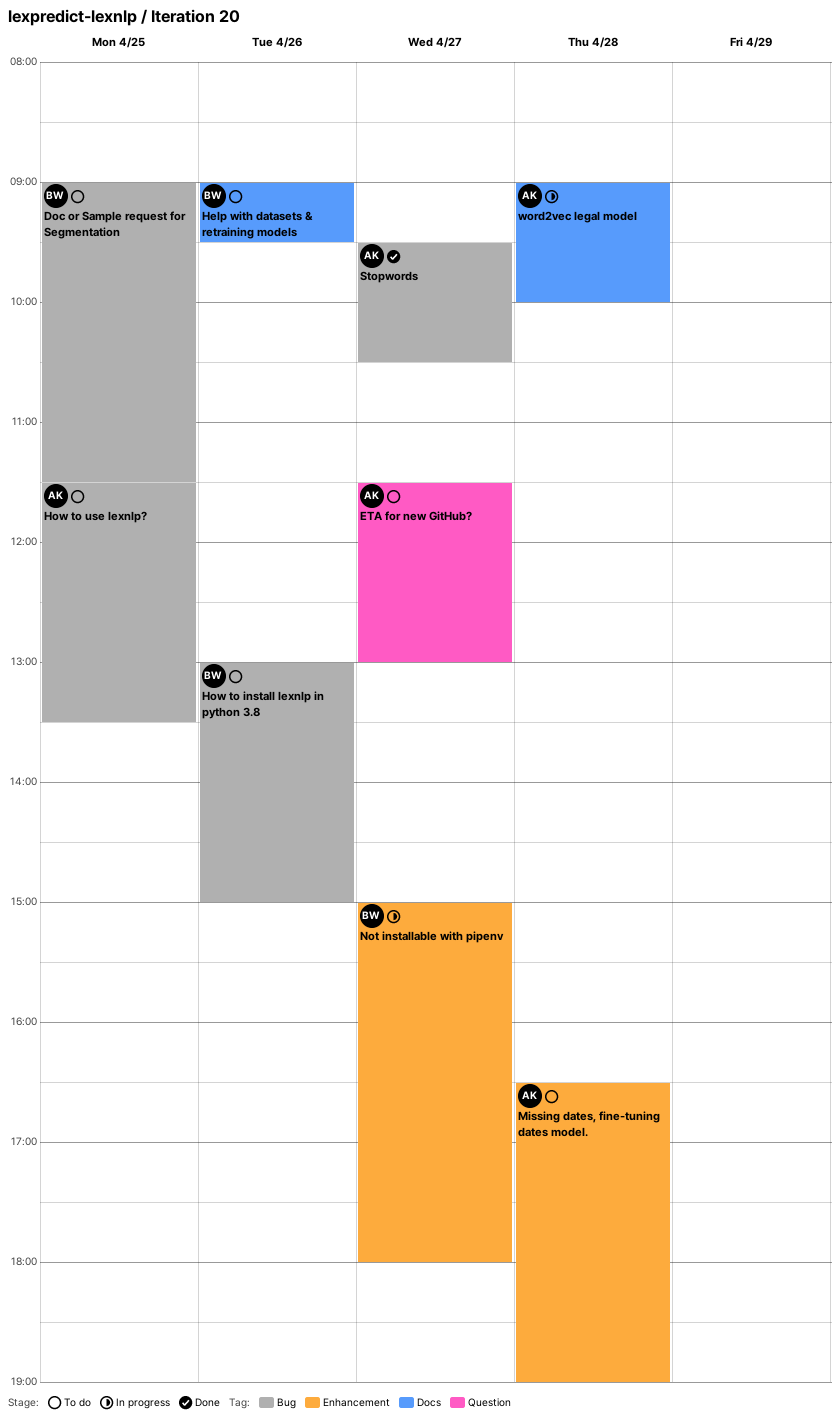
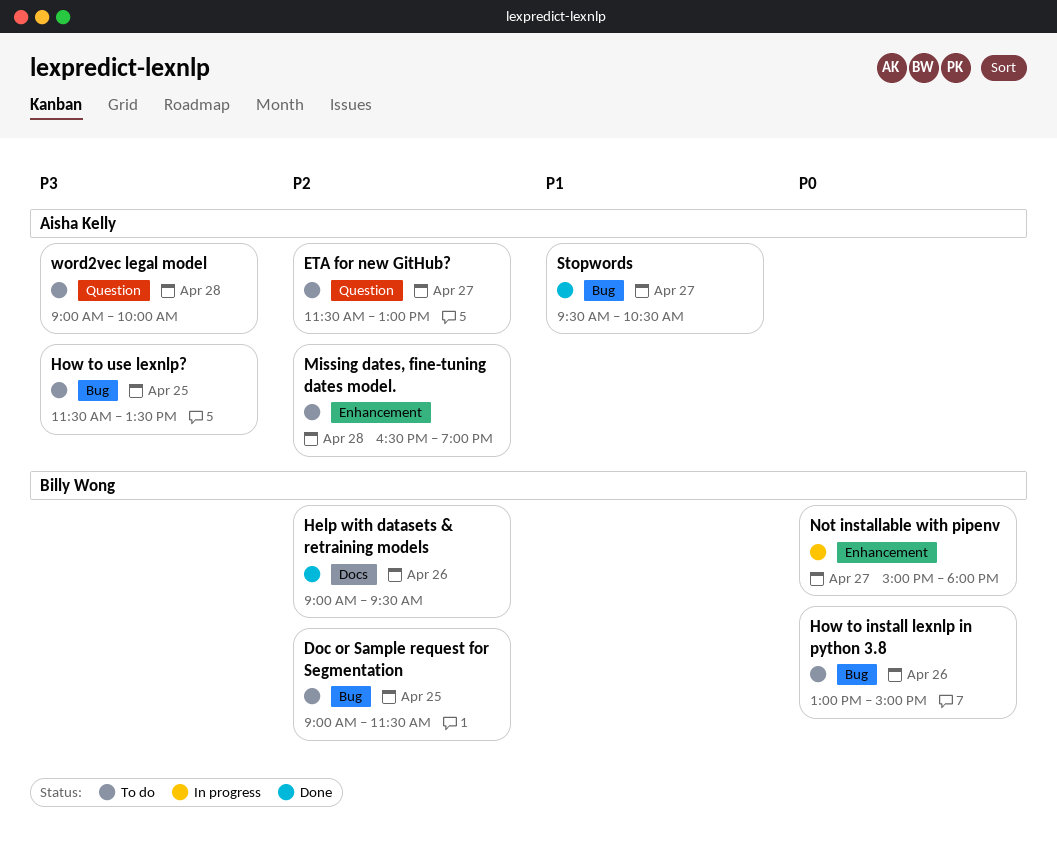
Help with datasets & retraining models, status: To do -> Done
word2vec legal model, status: In progress -> To do
word2vec legal model, label: Docs -> Question

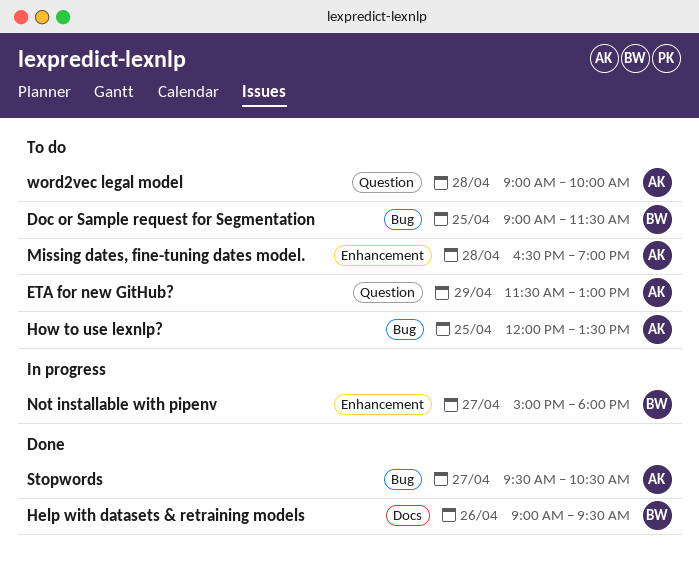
ETA for new GitHub?, day: Apr 27 -> Apr 29
How to install lexnlp in python 3.8: present -> none
How to use lexnlp?, begins: 11:30 -> 12:00

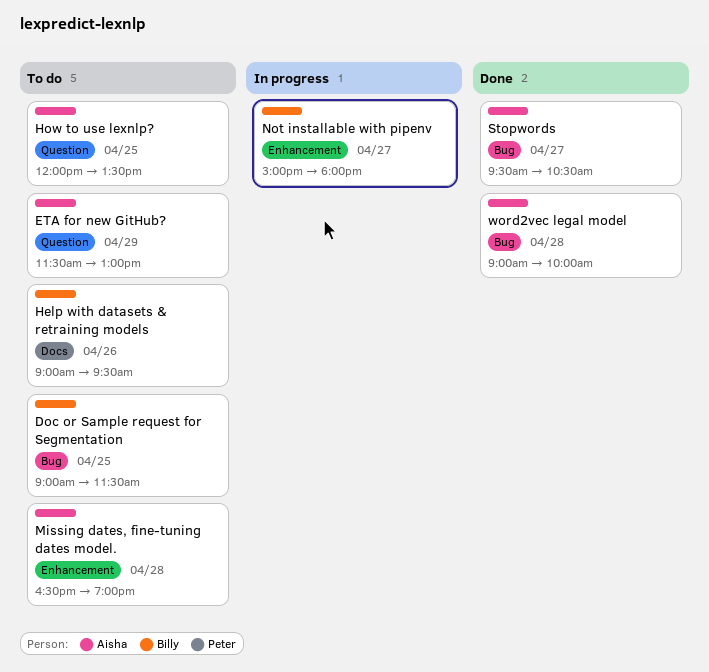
Help with datasets & retraining models, status: Done -> To do
How to use lexnlp?, label: Bug -> Question
word2vec legal model, status: To do -> Done
word2vec legal model, label: Question -> Bug

